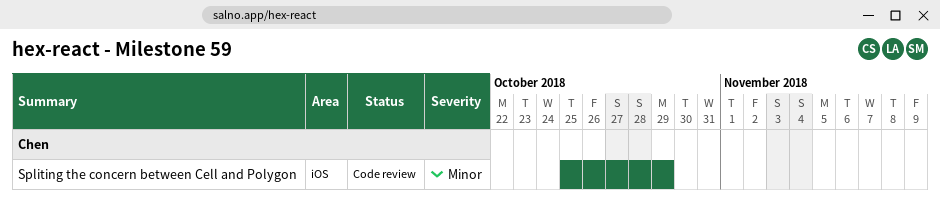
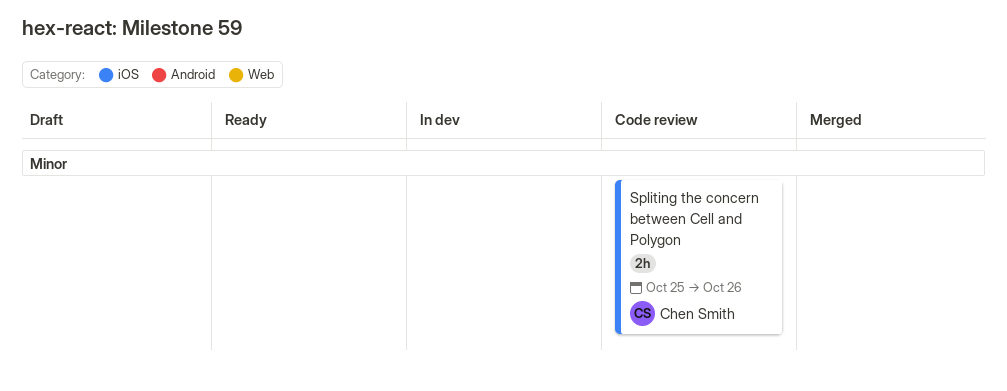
Spliting the concern between Cell and Polygon, due: Oct 29 -> Oct 26

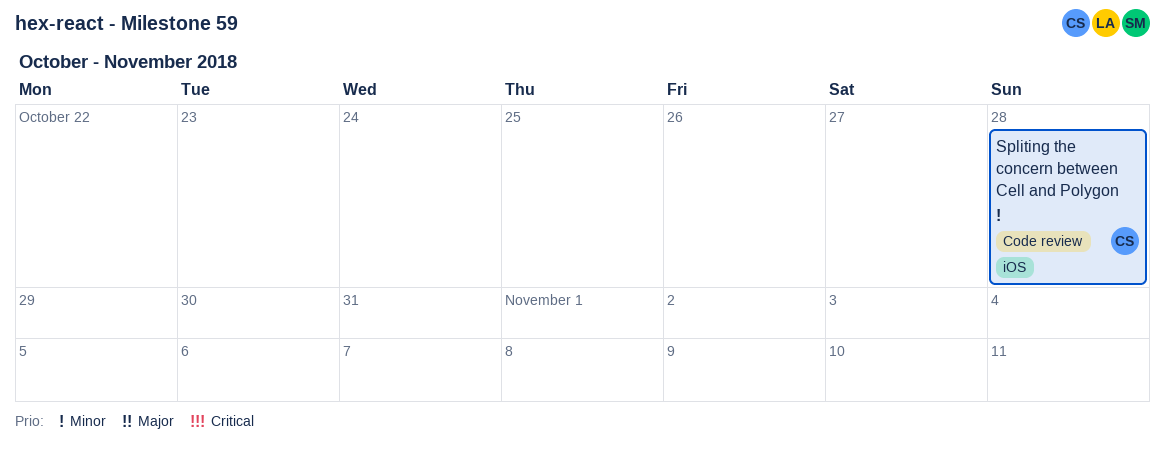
Spliting the concern between Cell and Polygon, due: Oct 26 -> Oct 28

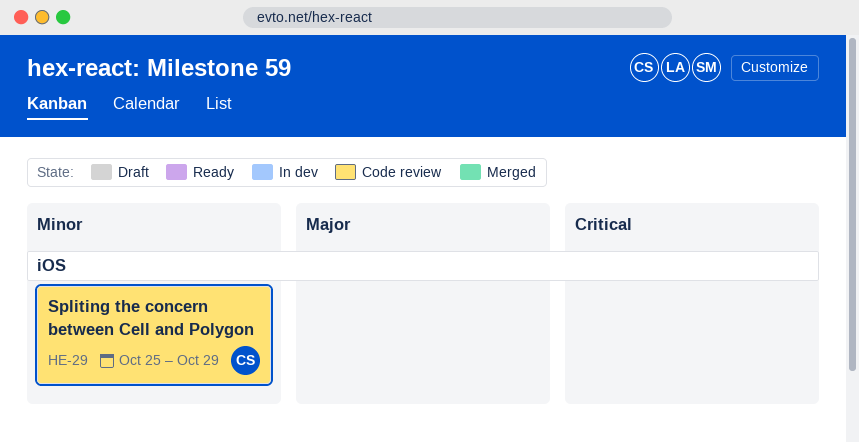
Spliting the concern between Cell and Polygon, due: Oct 28 -> Oct 29

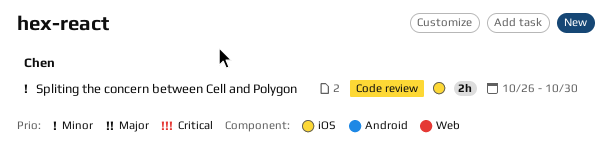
Spliting the concern between Cell and Polygon, start: Oct 25 -> Oct 26
Spliting the concern between Cell and Polygon, due: Oct 29 -> Oct 30

